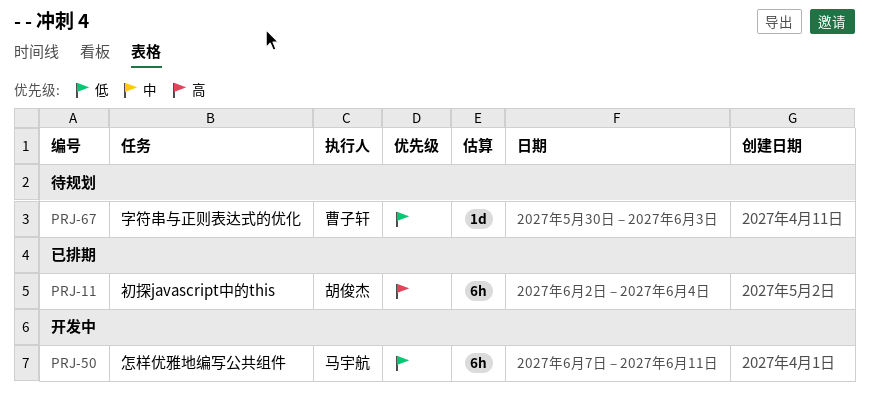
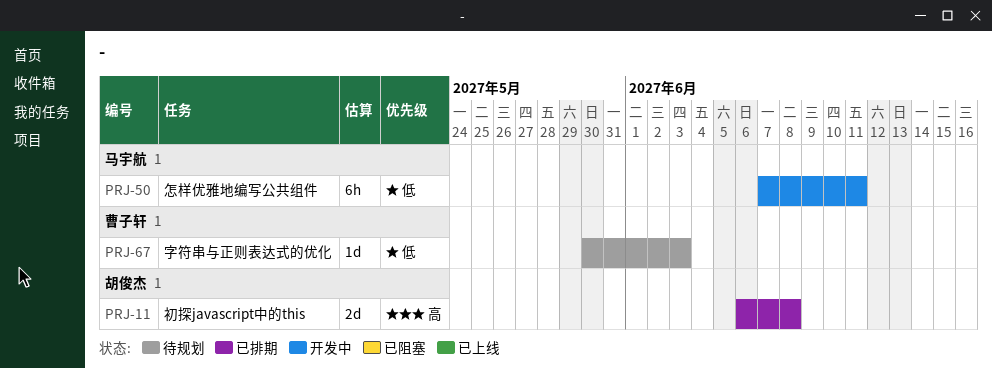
PRJ-11, estimate: 6h -> 2d
PRJ-11, start: Jun 2 -> Jun 6
PRJ-11, due: Jun 4 -> Jun 8

